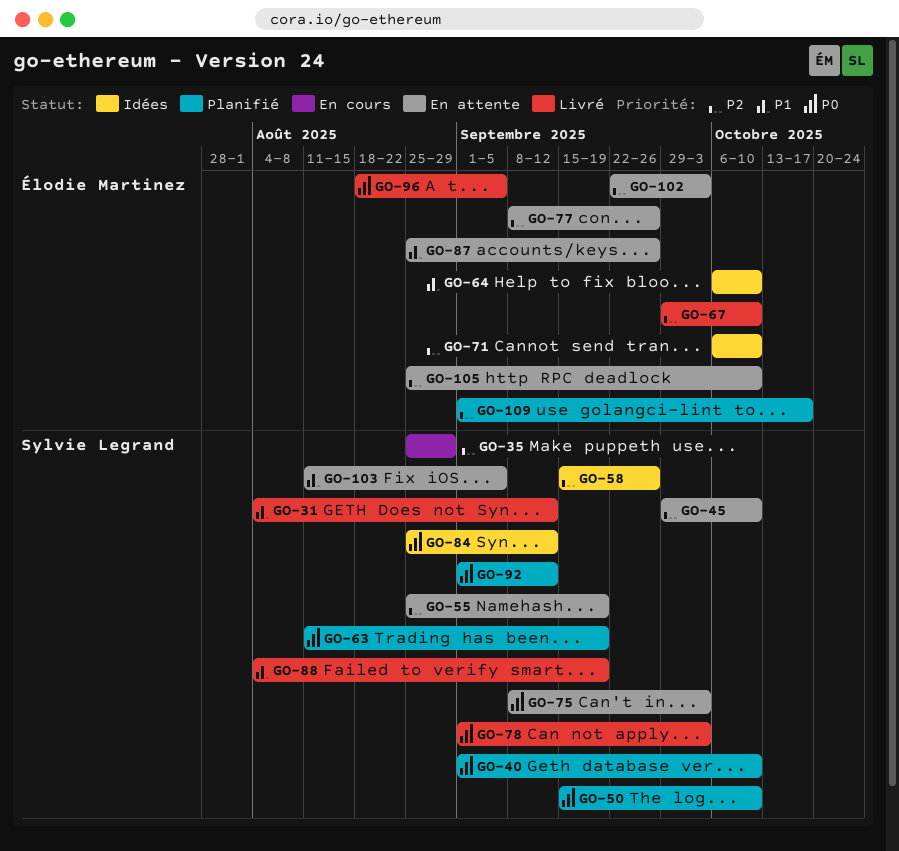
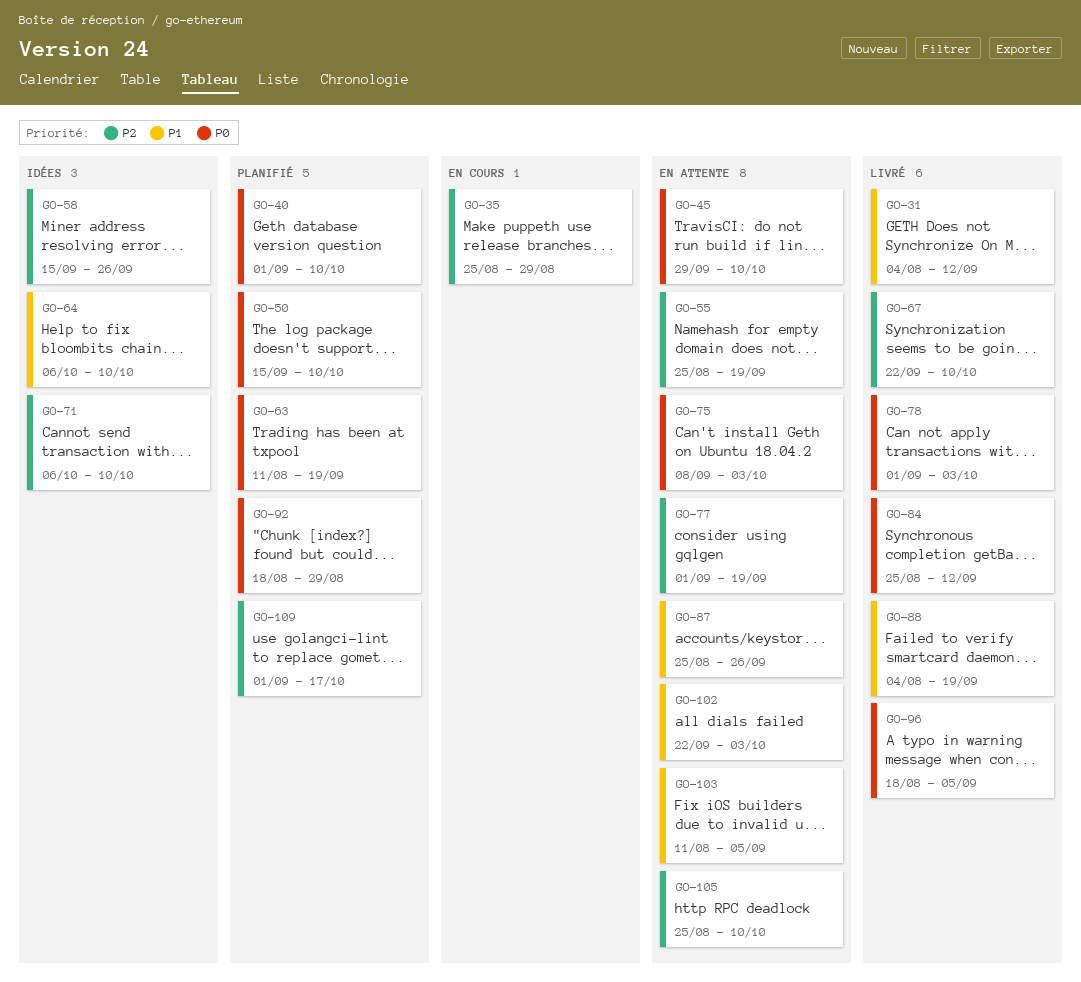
GO-45, priority: P2 -> P0
GO-67, start: Sep 29 -> Sep 22
GO-77, start: Sep 8 -> Sep 1
GO-77, due: Sep 26 -> Sep 19
GO-84, status: Idées -> Livré
GO-92, start: Sep 1 -> Aug 18
GO-92, due: Sep 12 -> Aug 29
GO-102, priority: P2 -> P1

